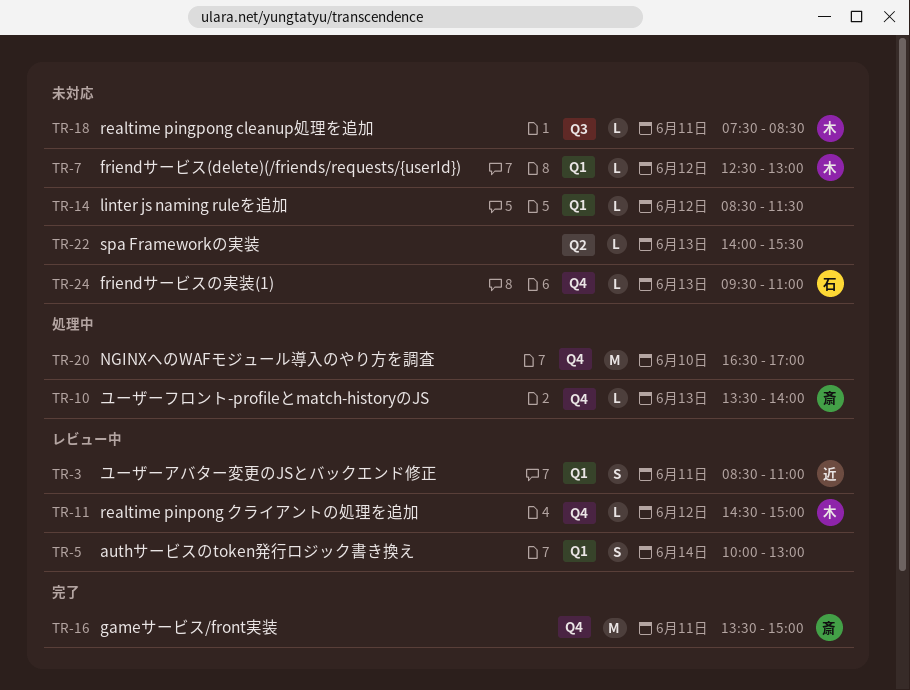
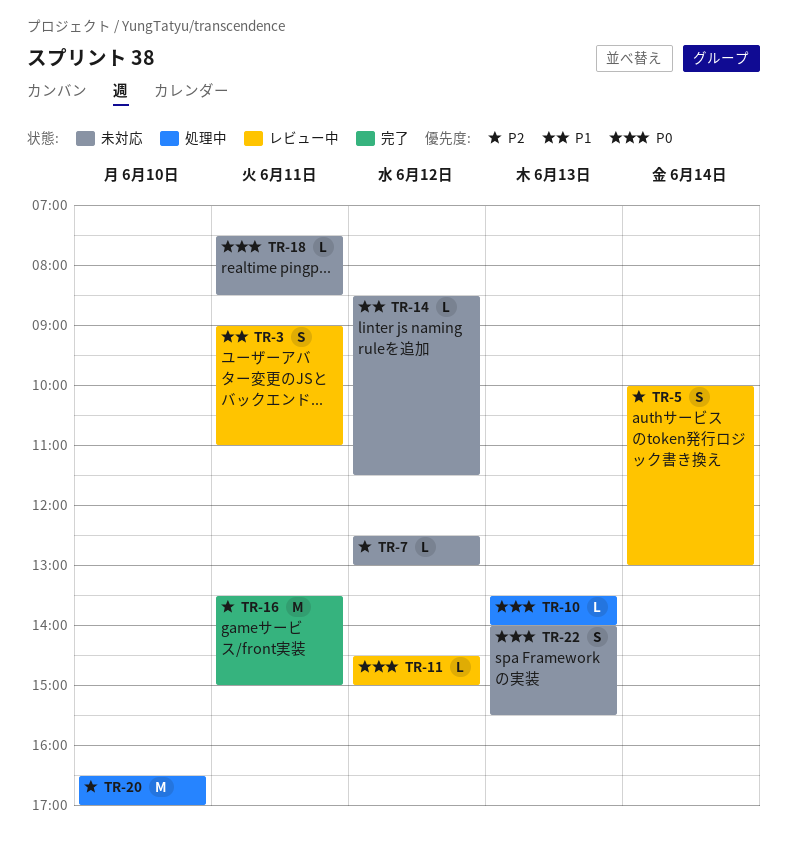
TR-3, begins: 08:30 -> 09:00
TR-22, estimate: L -> S
TR-24: present -> none

